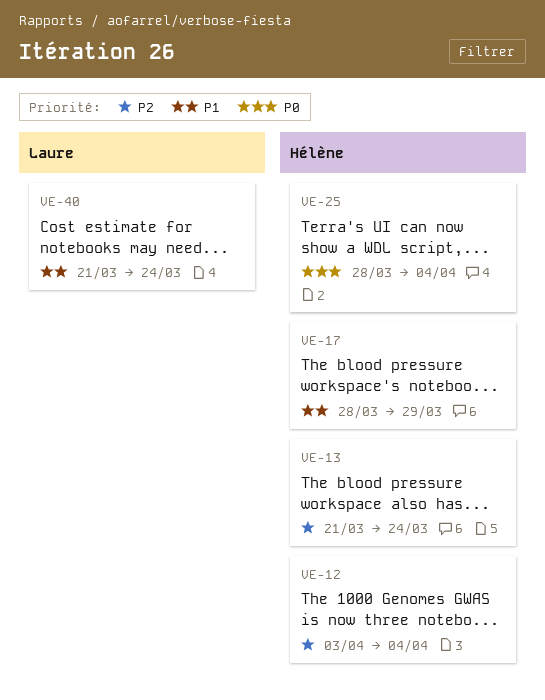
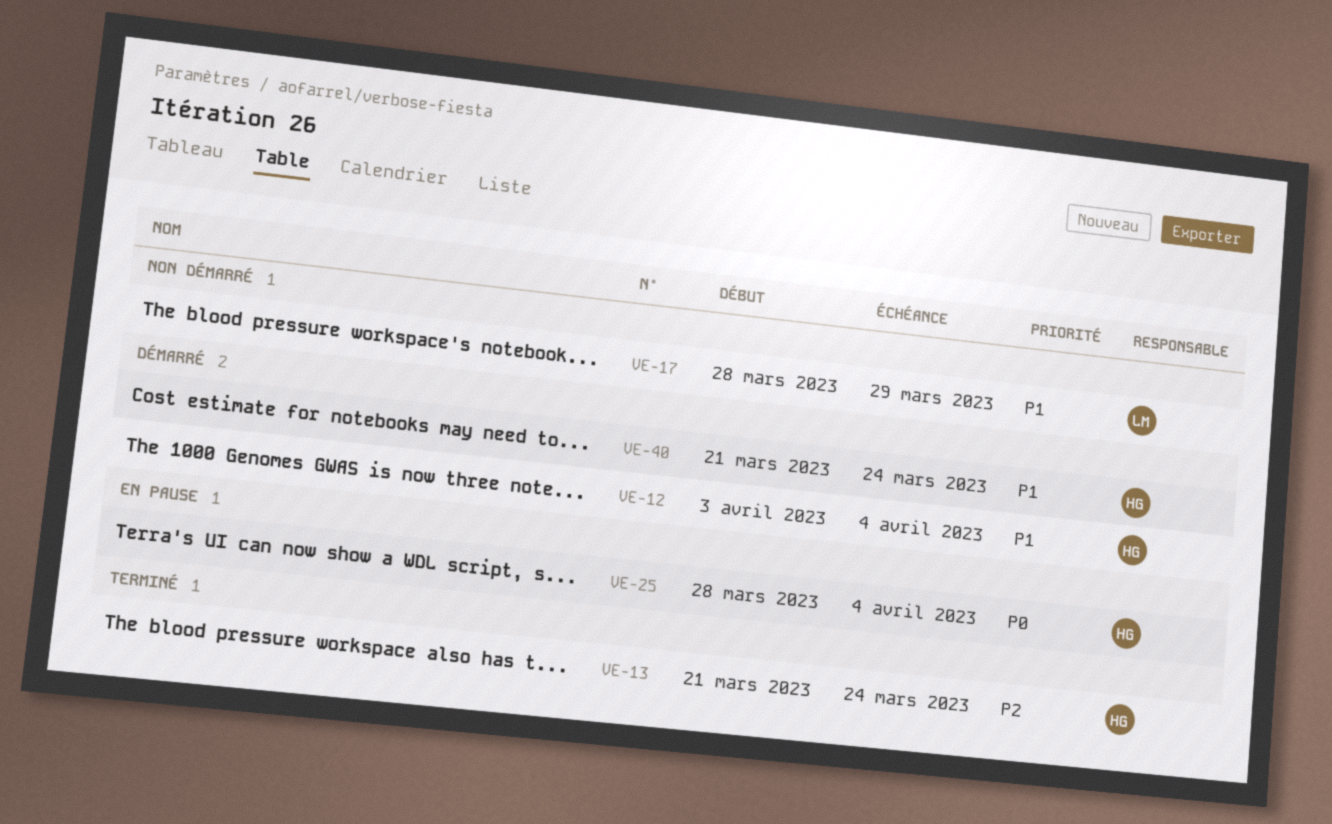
VE-12, priority: P2 -> P1
VE-17, owner: Hélène -> Laure
VE-40, owner: Laure -> Hélène

